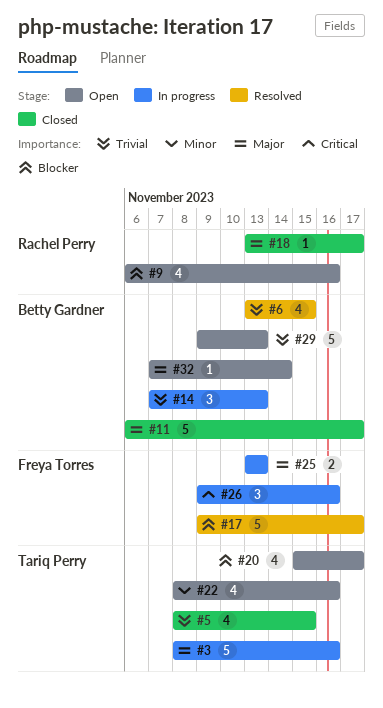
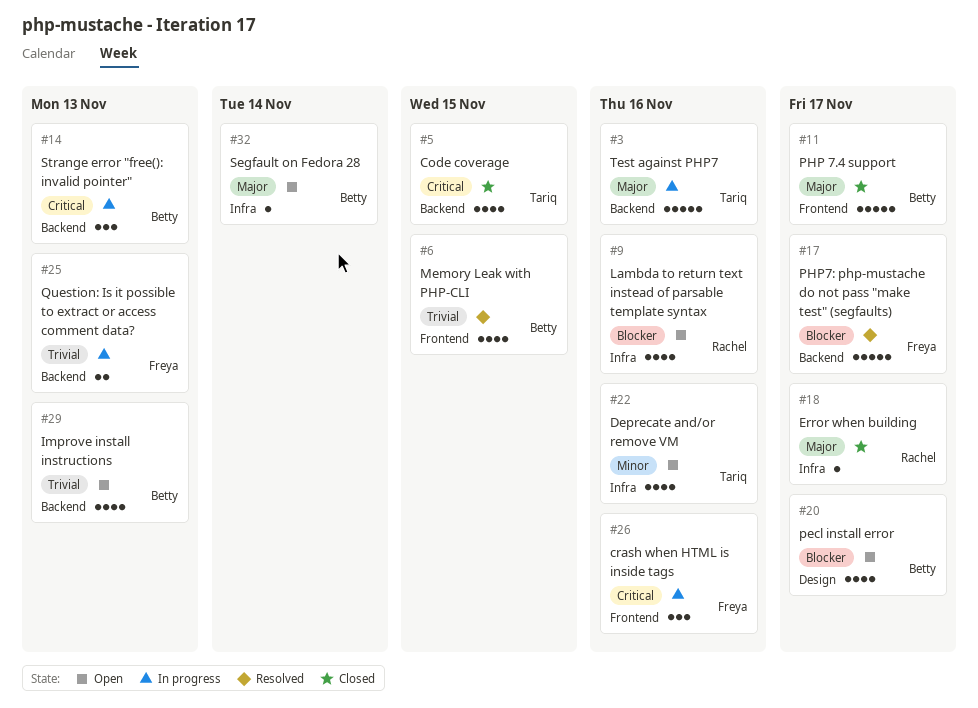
#5, priority: Trivial -> Critical
#14, priority: Trivial -> Critical
#20, owner: Tariq Perry -> Betty Gardner
#25, priority: Major -> Trivial
#29, estimate: 5 -> 4

